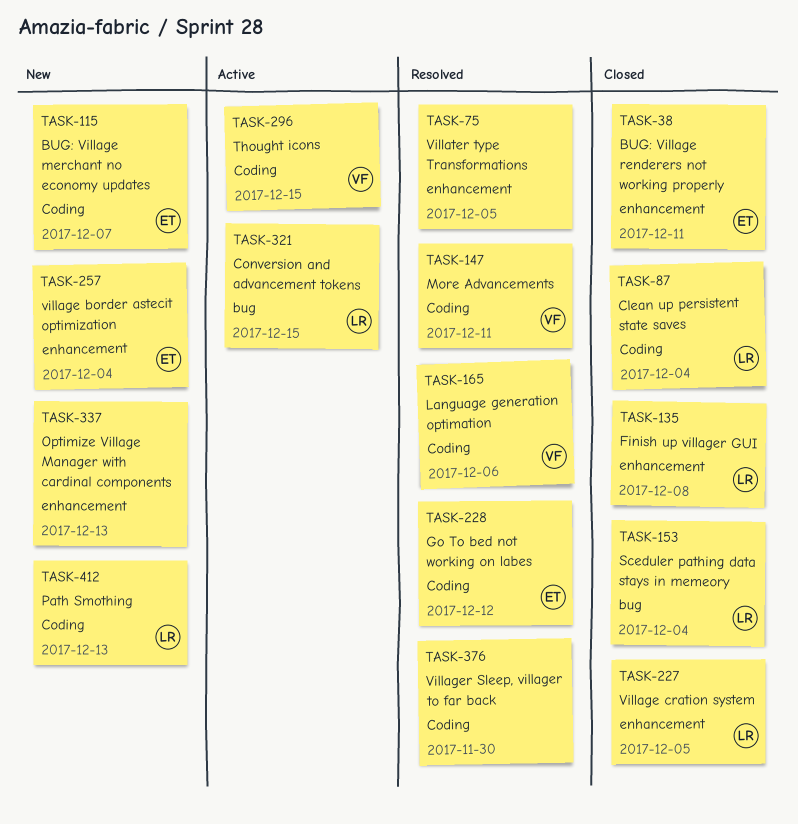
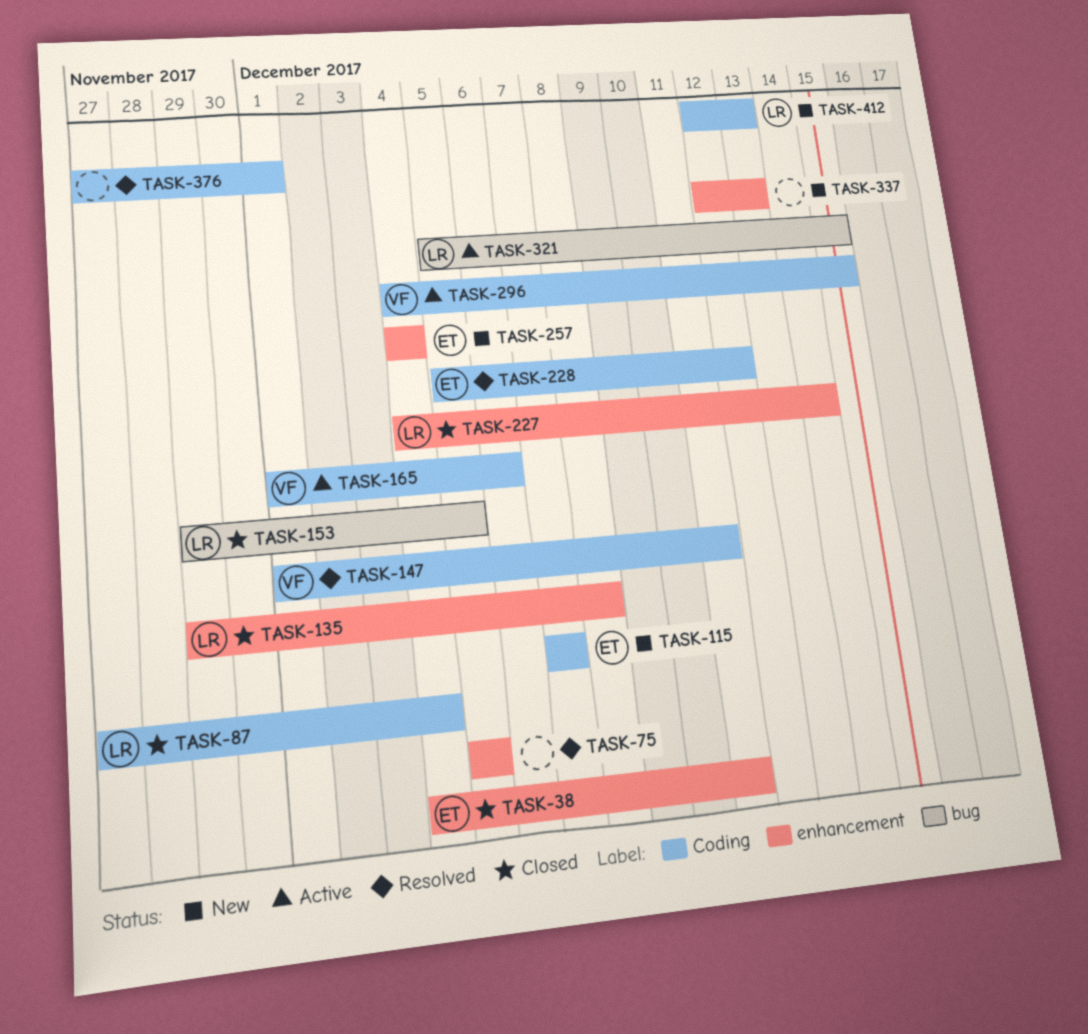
TASK-153, due: Dec 4 -> Dec 5
TASK-165, status: Resolved -> Active
TASK-227, due: Dec 5 -> Dec 14
TASK-376, due: Nov 30 -> Dec 1

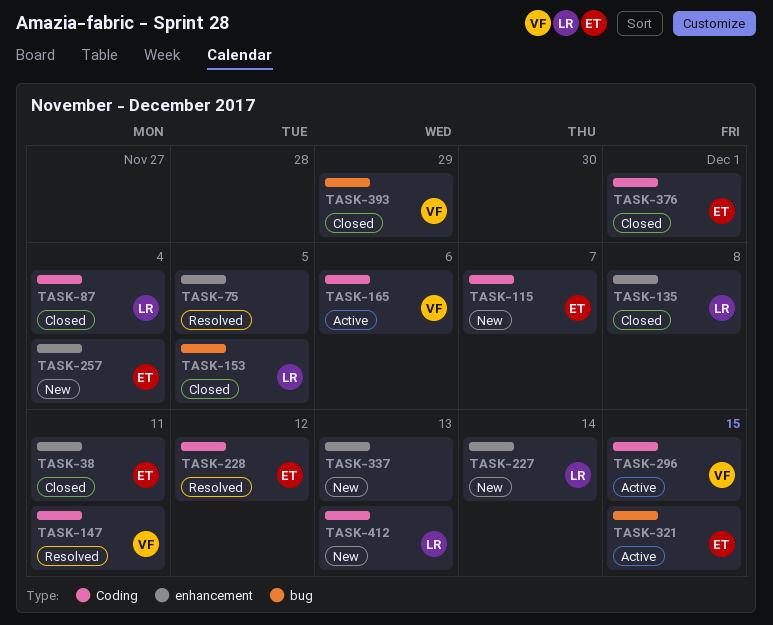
TASK-227, status: Closed -> New
TASK-321, owner: LR -> ET
TASK-376, status: Resolved -> Closed
TASK-376, owner: none -> ET
TASK-393: none -> present

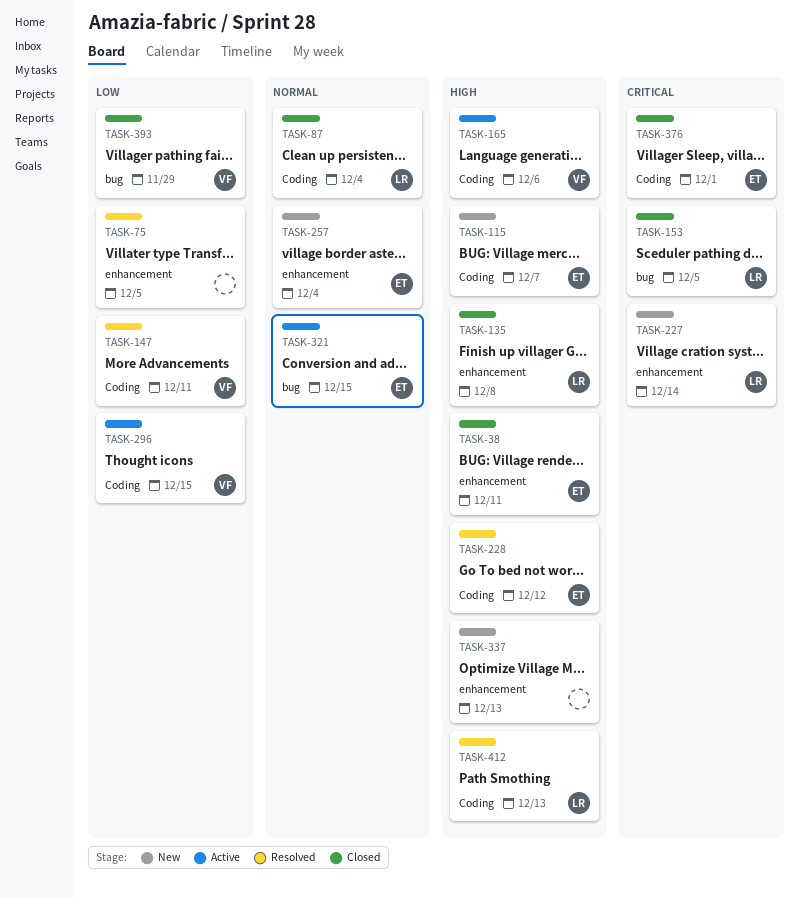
TASK-412, status: New -> Resolved

